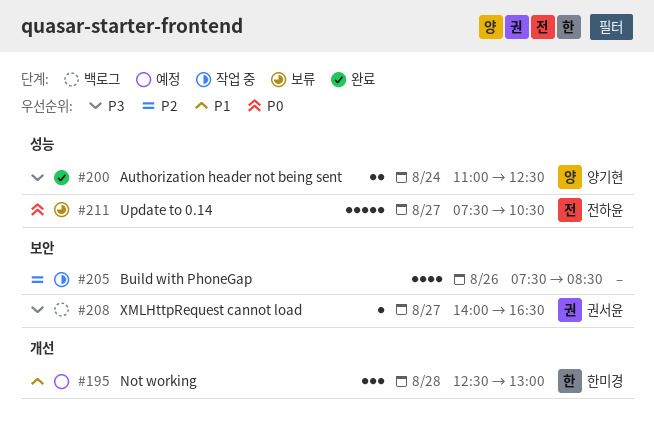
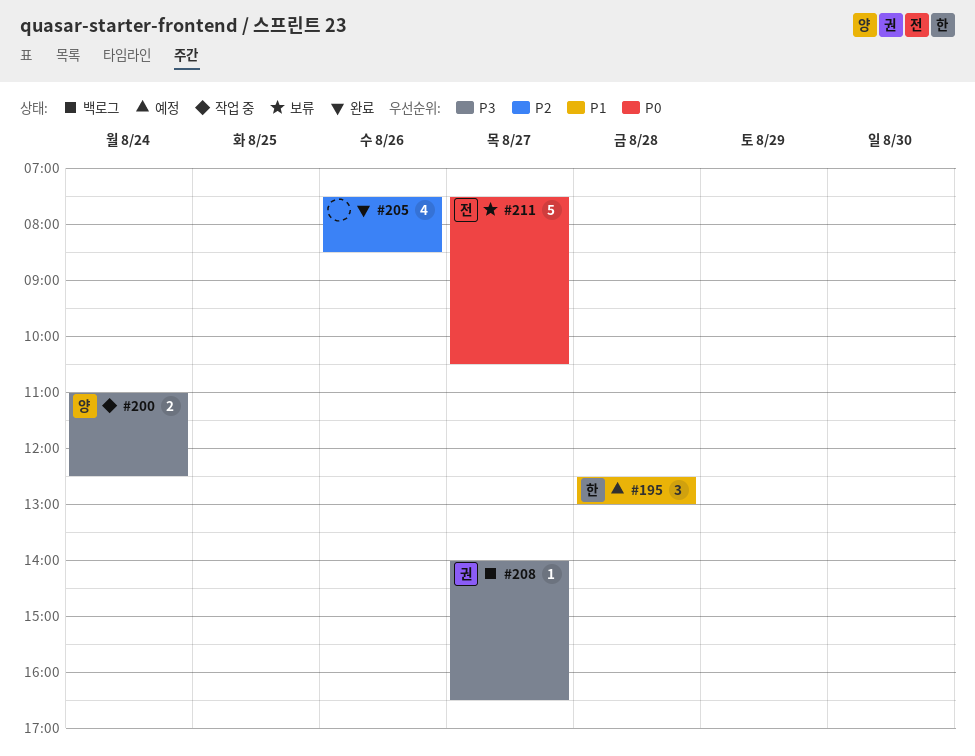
#200, status: 완료 -> 작업 중
#205, status: 작업 중 -> 완료

